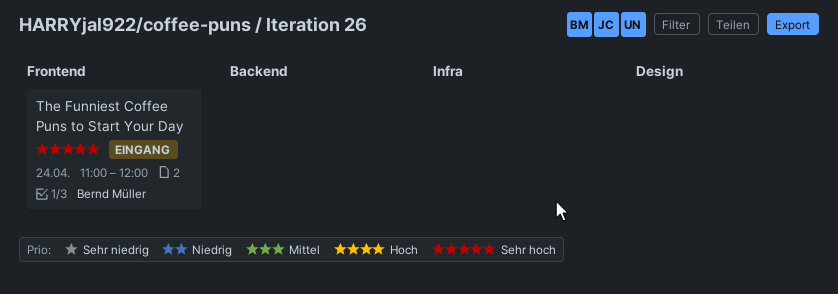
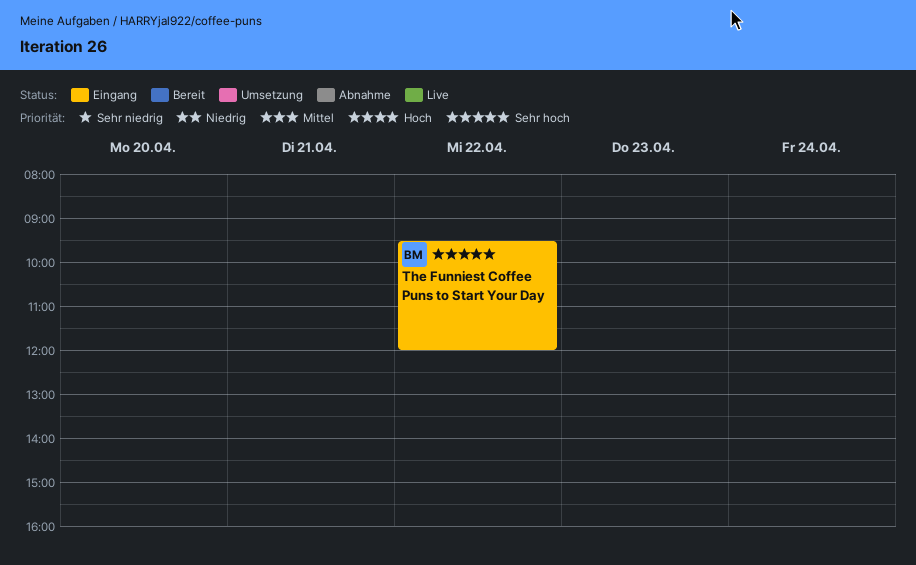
The Funniest Coffee Puns to Start Your Day, day: Apr 24 -> Apr 22
The Funniest Coffee Puns to Start Your Day, begins: 11:00 -> 09:30

